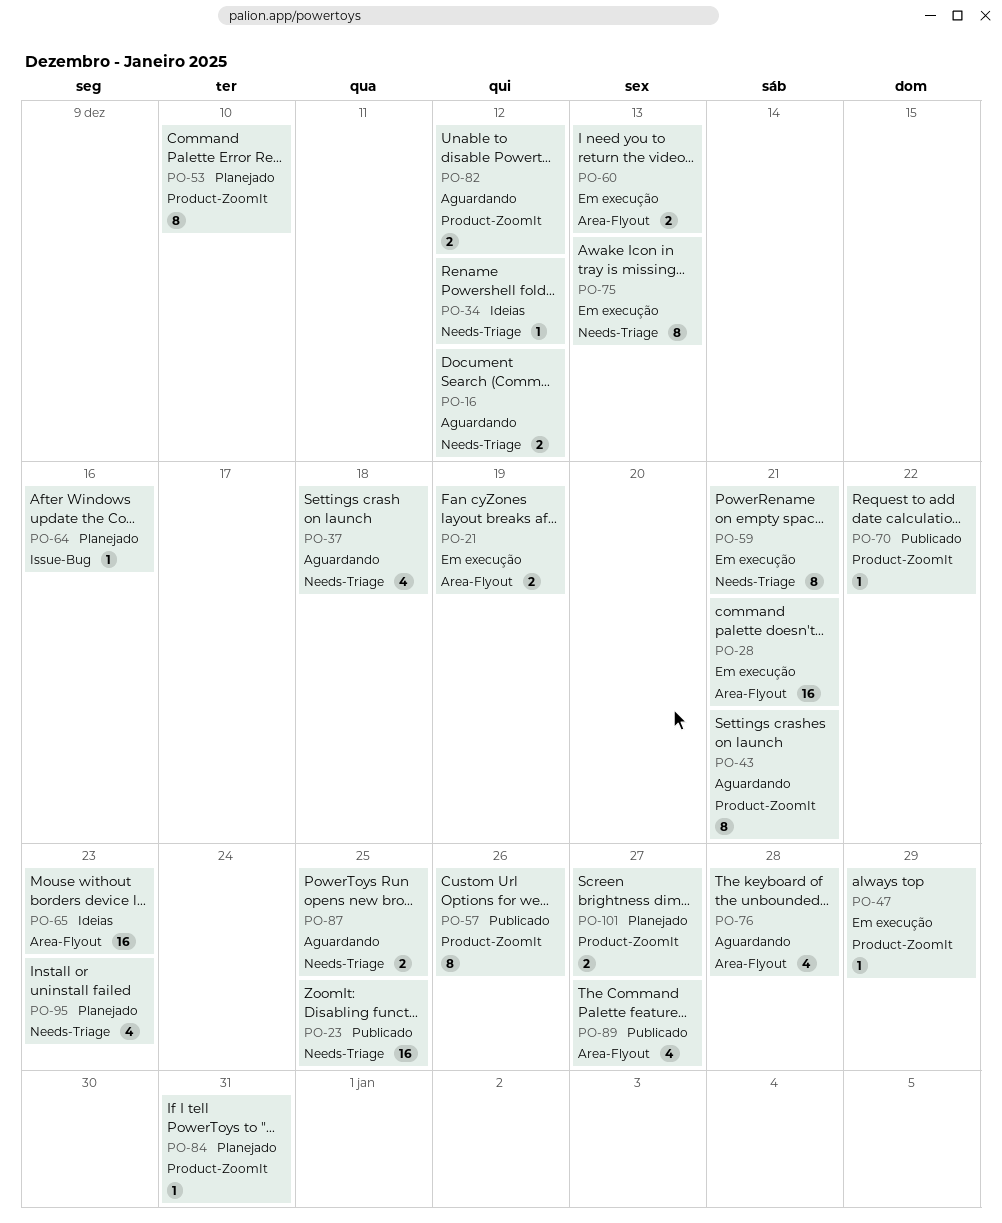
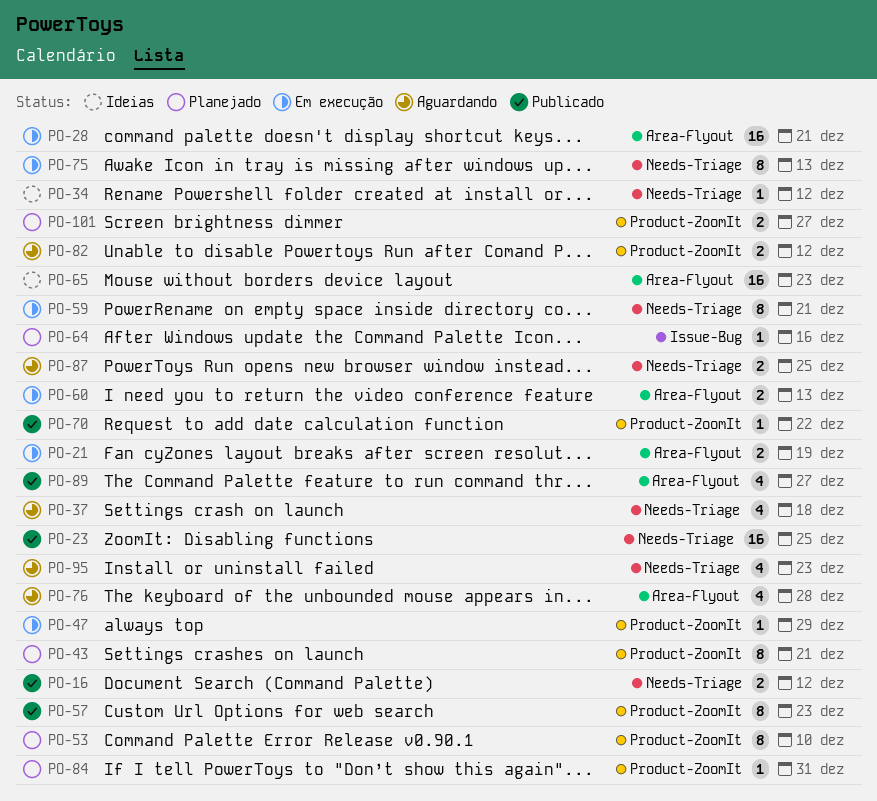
PO-16, status: Aguardando -> Publicado
PO-43, status: Aguardando -> Planejado
PO-57, due: Dec 26 -> Dec 23
PO-95, status: Planejado -> Aguardando

